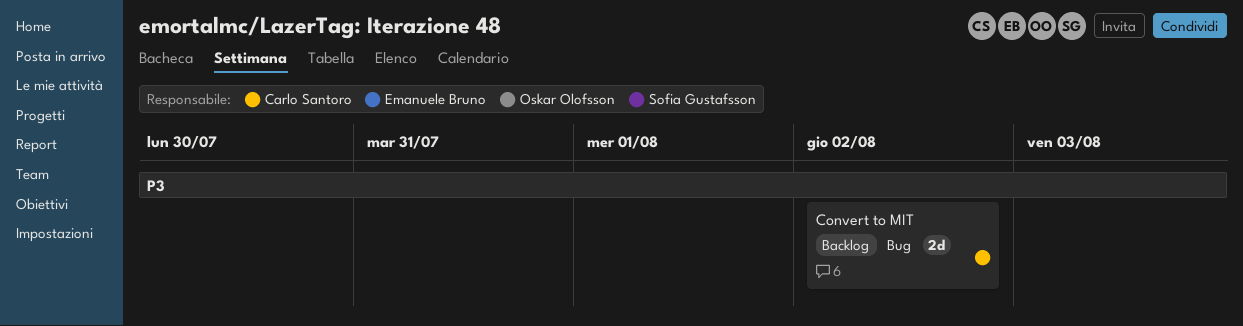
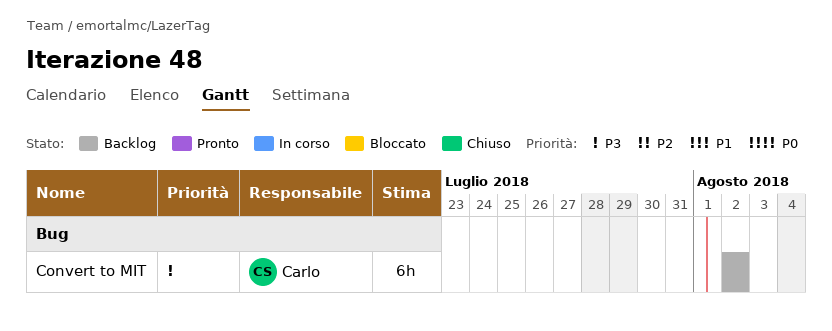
Convert to MIT, estimate: 2d -> 6h

